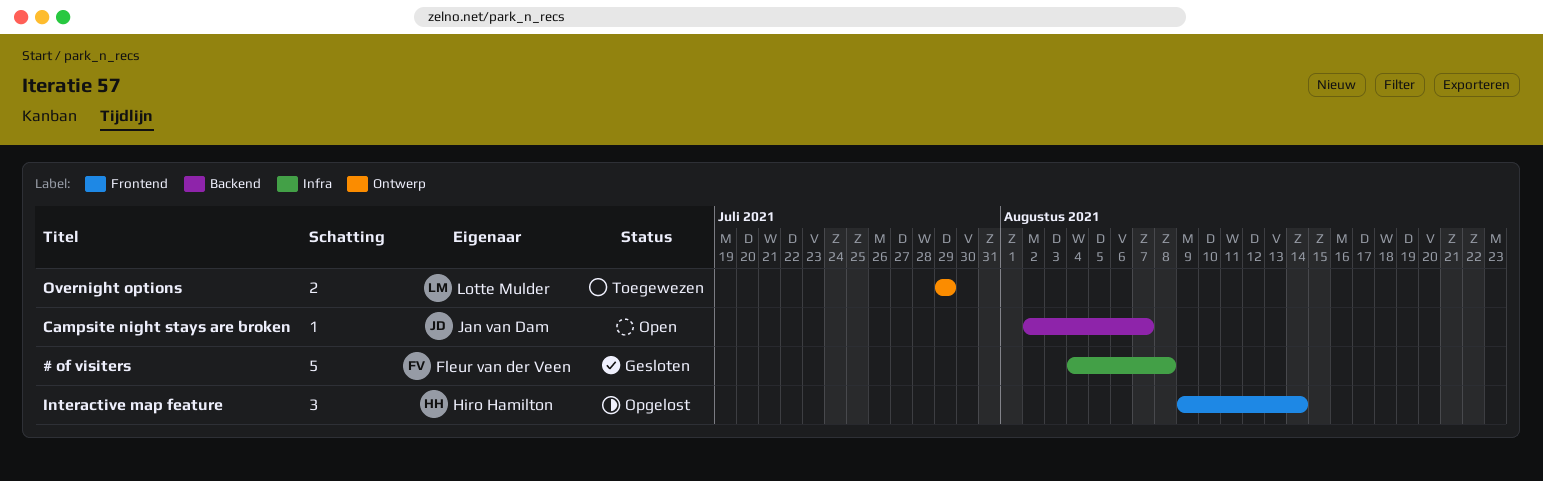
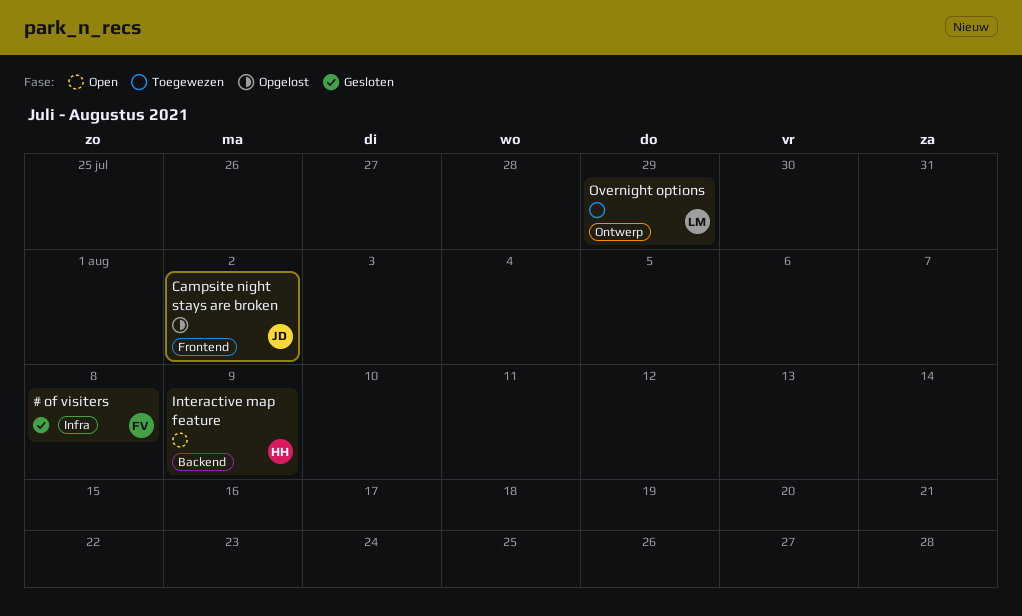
Campsite night stays are broken, status: Open -> Opgelost
Campsite night stays are broken, label: Backend -> Frontend
Campsite night stays are broken, due: Aug 7 -> Aug 2
Interactive map feature, status: Opgelost -> Open
Interactive map feature, label: Frontend -> Backend
Interactive map feature, due: Aug 14 -> Aug 9

